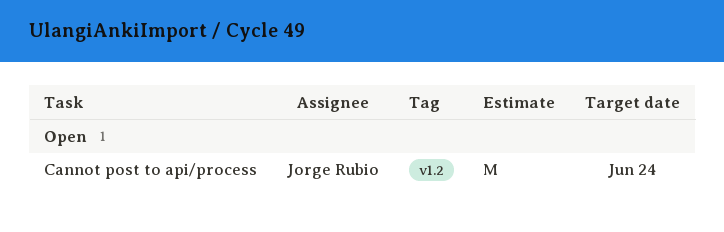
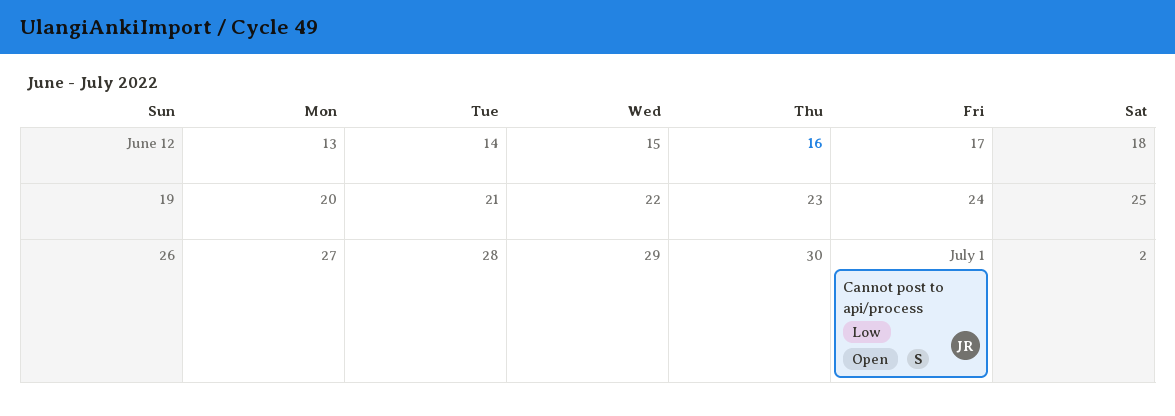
Cannot post to api/process, estimate: M -> S
Cannot post to api/process, due: Jun 24 -> Jul 1

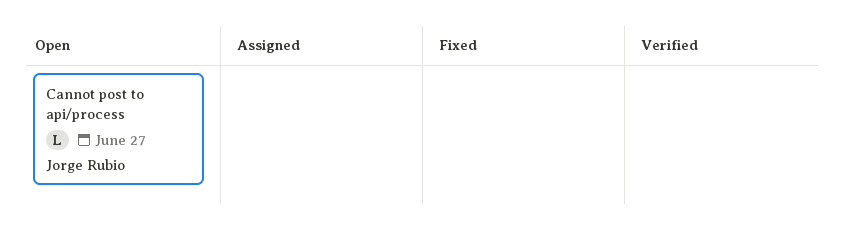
Cannot post to api/process, estimate: S -> L
Cannot post to api/process, due: Jul 1 -> Jun 27

